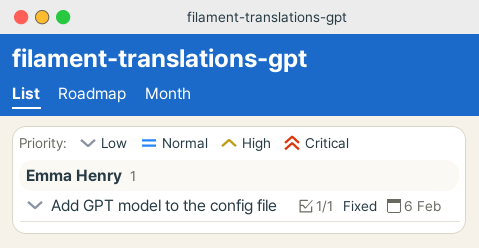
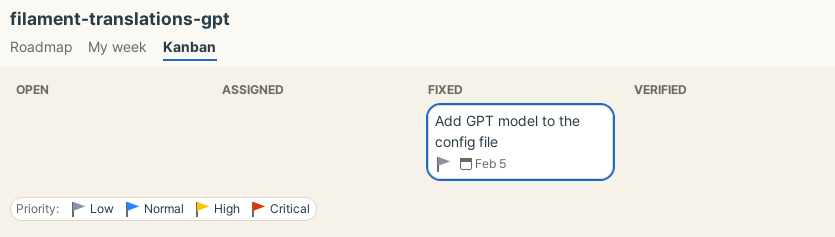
Add GPT model to the config file, due: Feb 6 -> Feb 5

